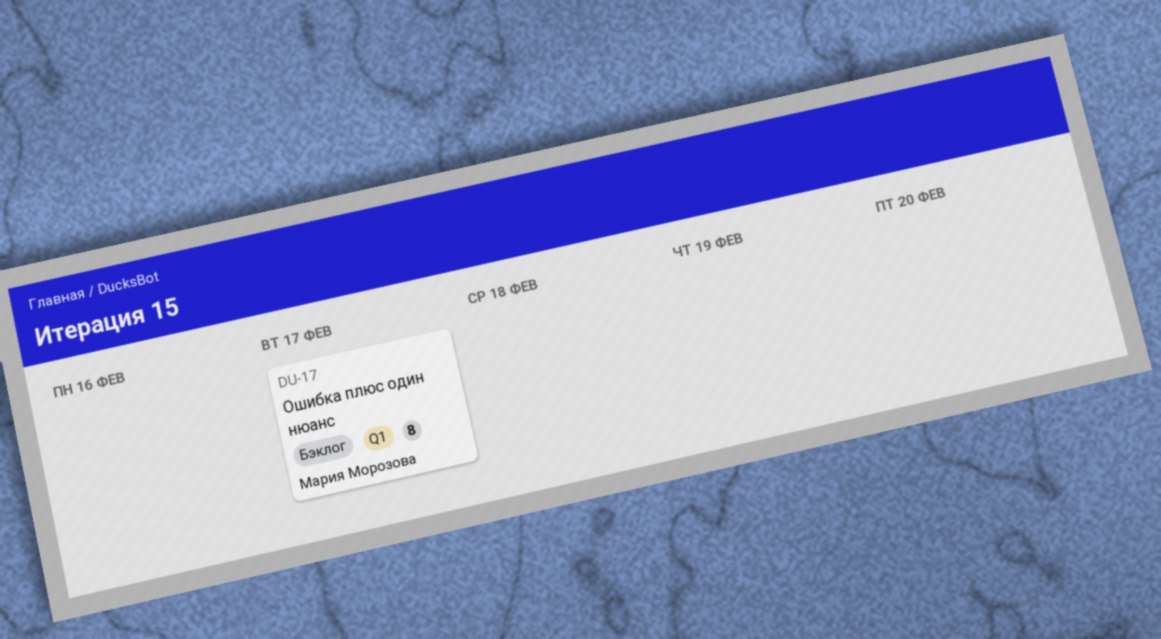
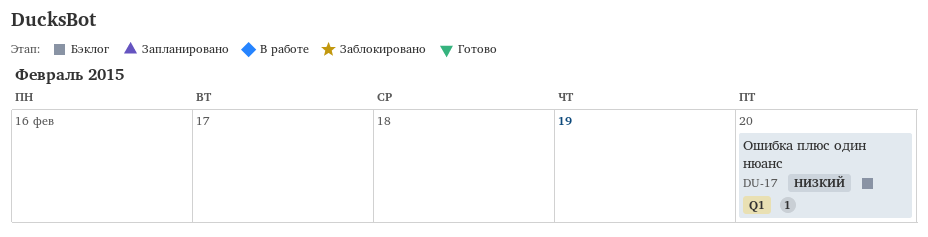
DU-17, estimate: 8 -> 1
DU-17, due: Feb 17 -> Feb 20

